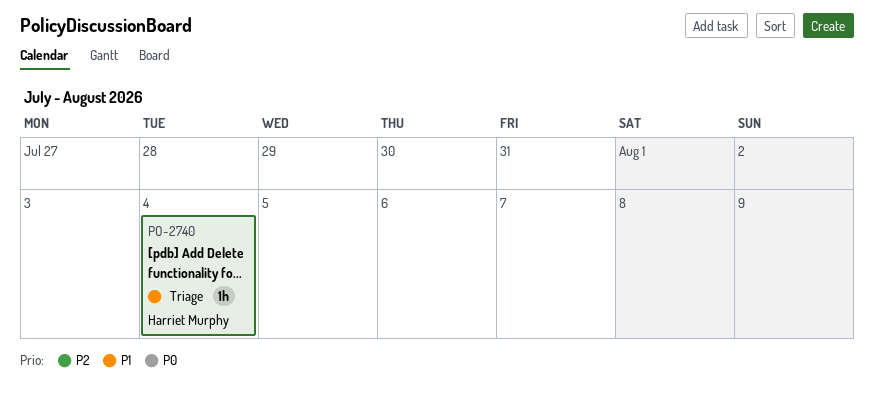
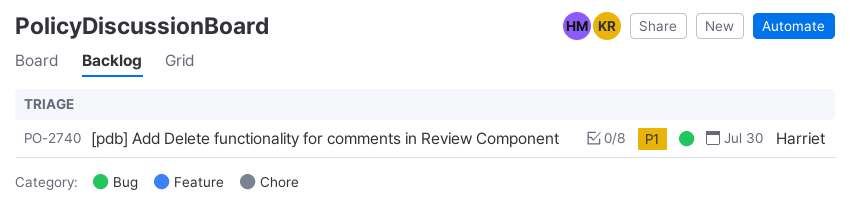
PO-2740, due: Aug 4 -> Jul 30

